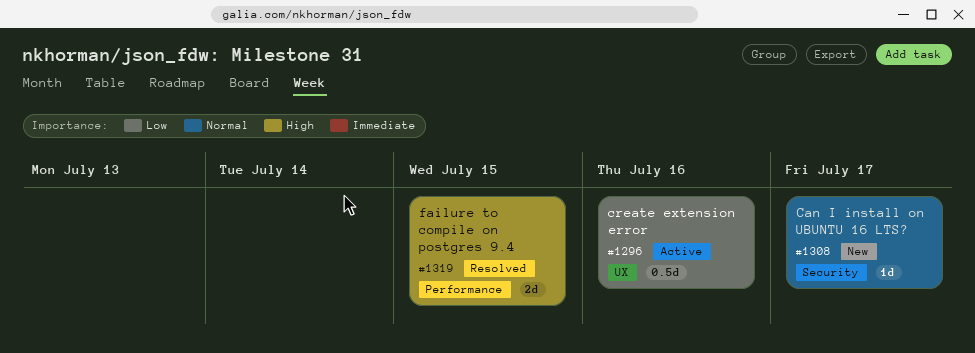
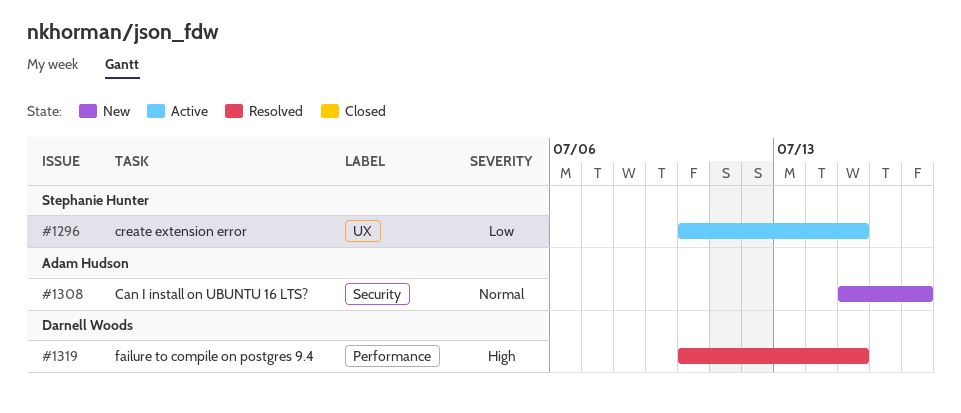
#1296, due: Jul 16 -> Jul 15

